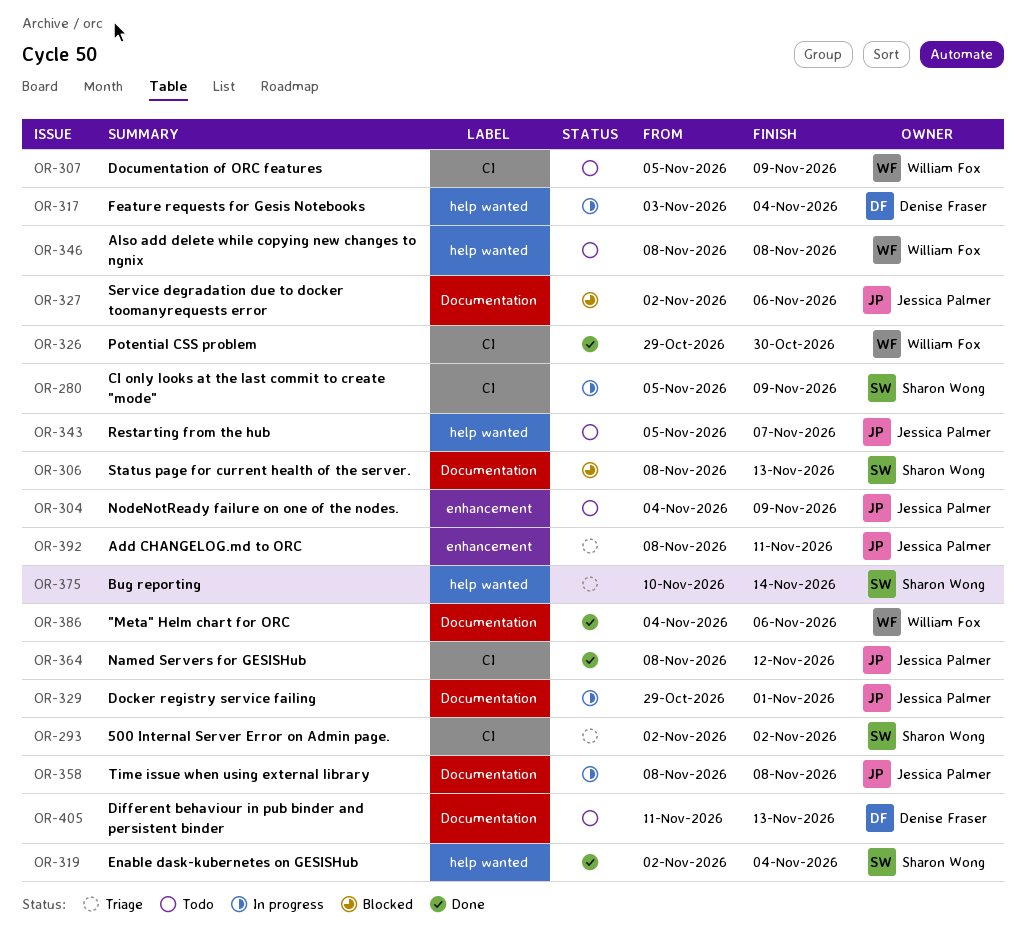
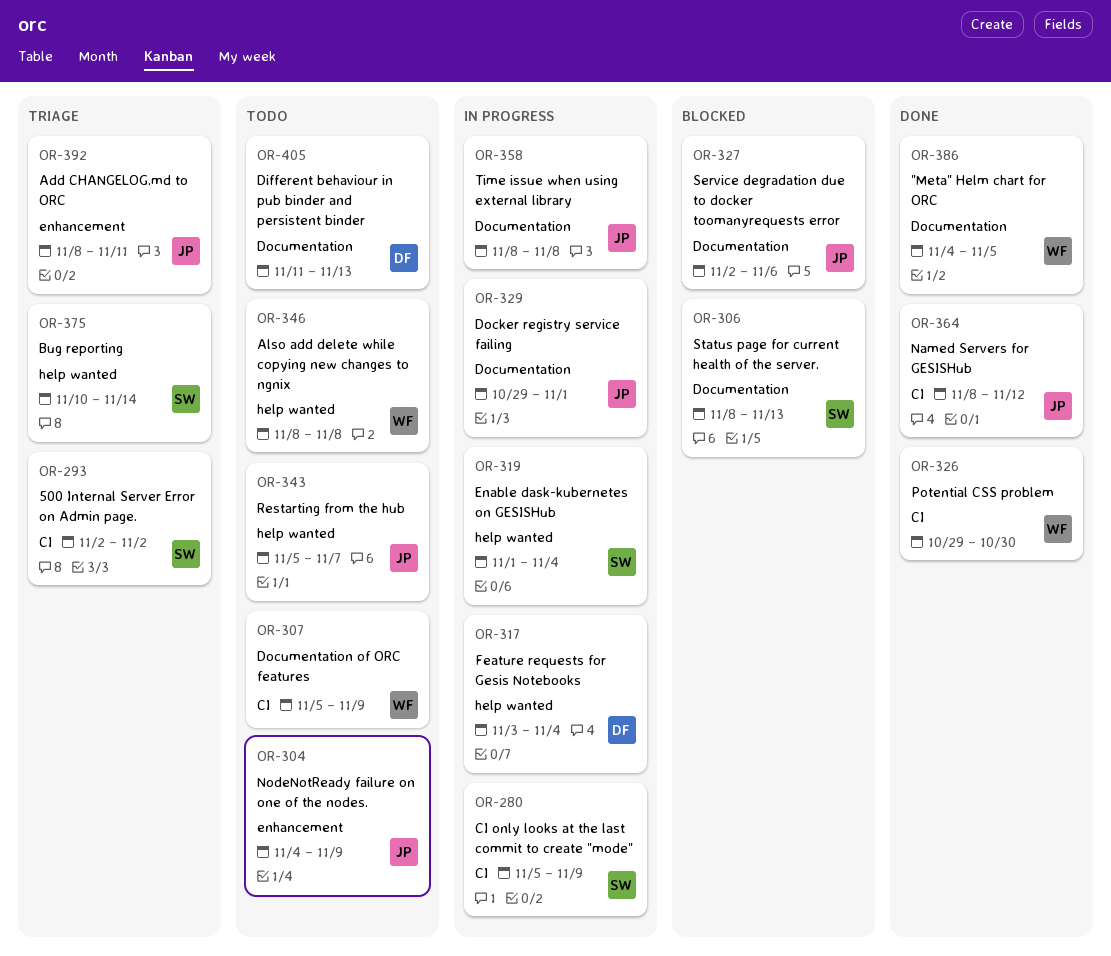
OR-319, status: Done -> In progress
OR-319, start: Nov 2 -> Nov 1
OR-386, due: Nov 6 -> Nov 5

